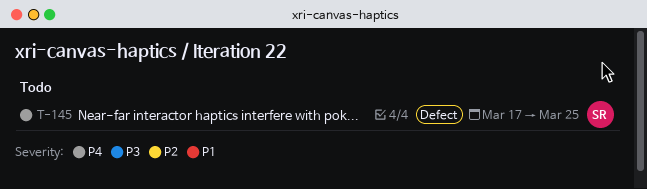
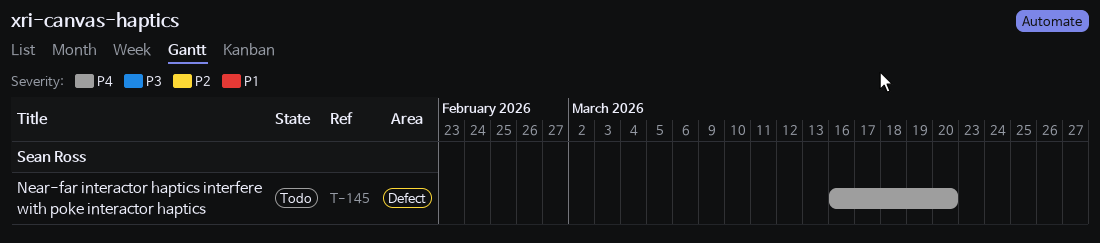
T-145, start: Mar 17 -> Mar 16
T-145, due: Mar 25 -> Mar 20

